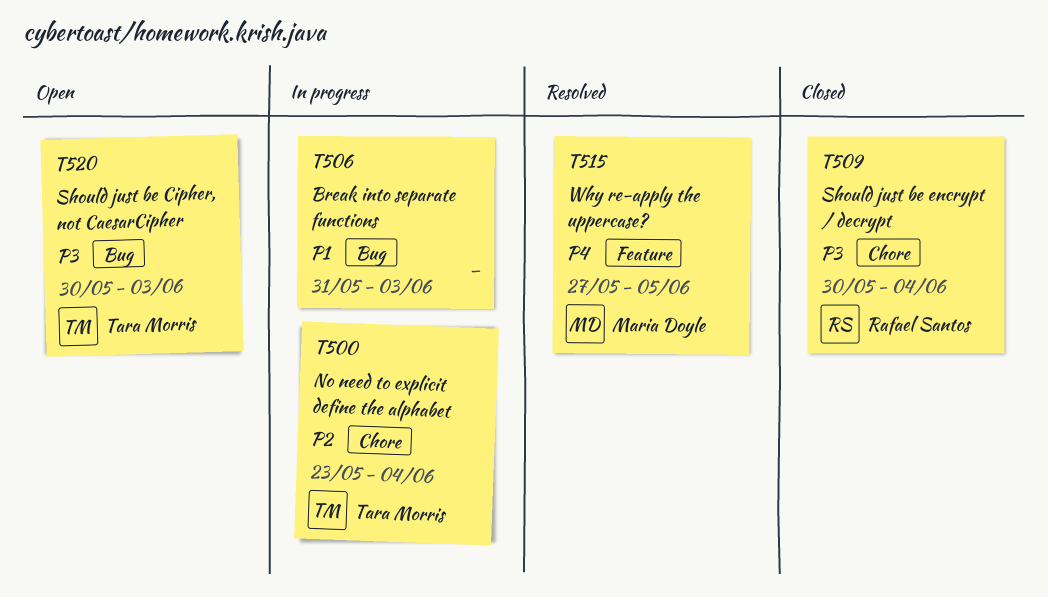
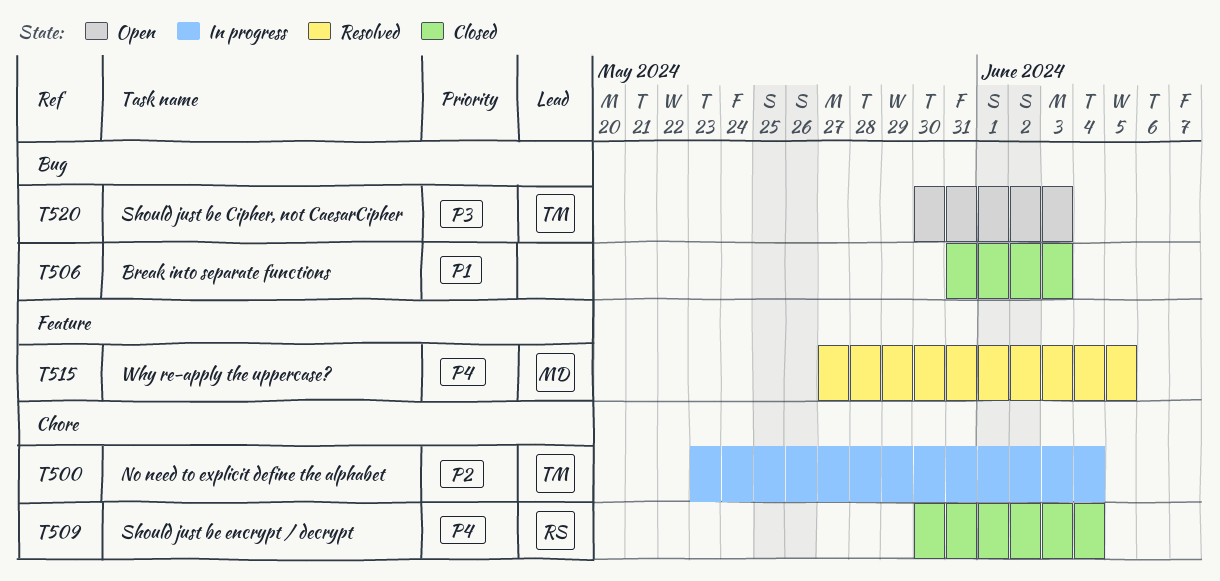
T506, status: In progress -> Closed
T509, priority: P3 -> P4

